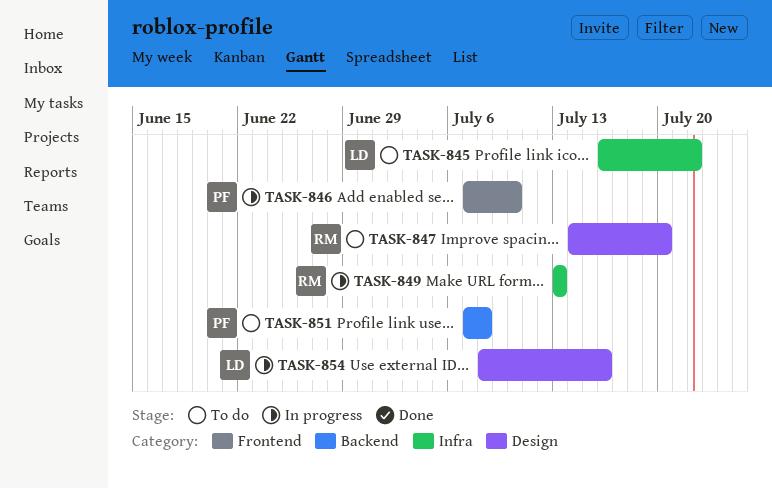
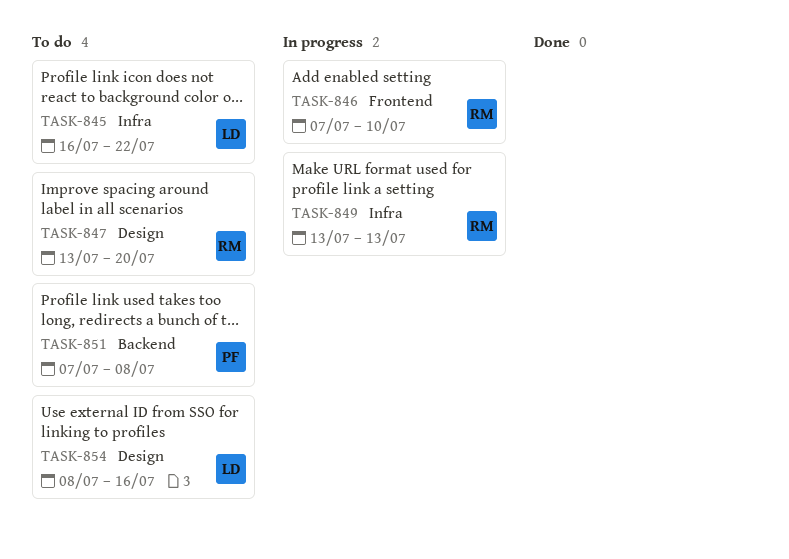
TASK-846, owner: PF -> RM
TASK-847, start: Jul 14 -> Jul 13
TASK-854, status: In progress -> To do

